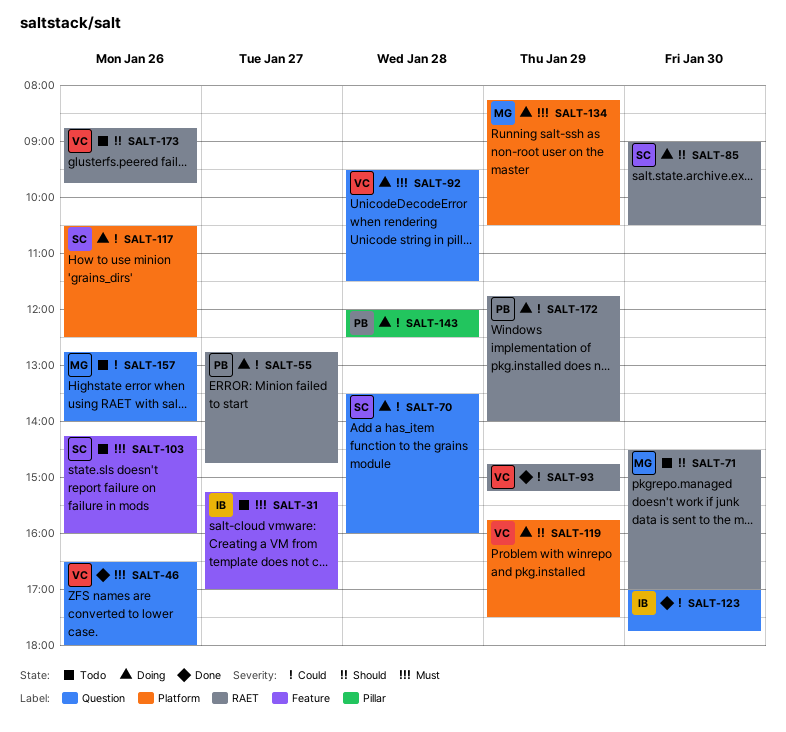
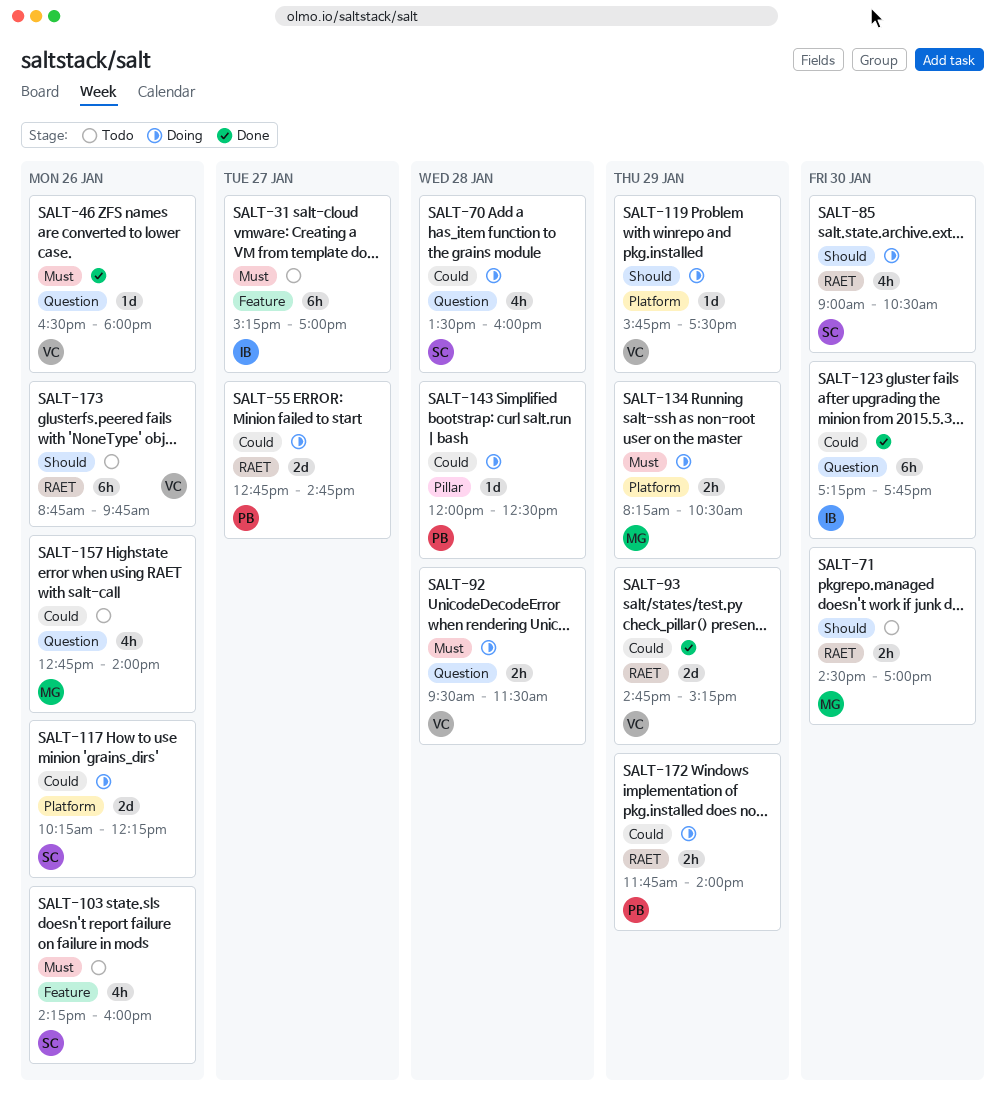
SALT-117, begins: 10:30 -> 10:15
SALT-117, ends: 12:30 -> 12:15
SALT-123, begins: 17:00 -> 17:15

